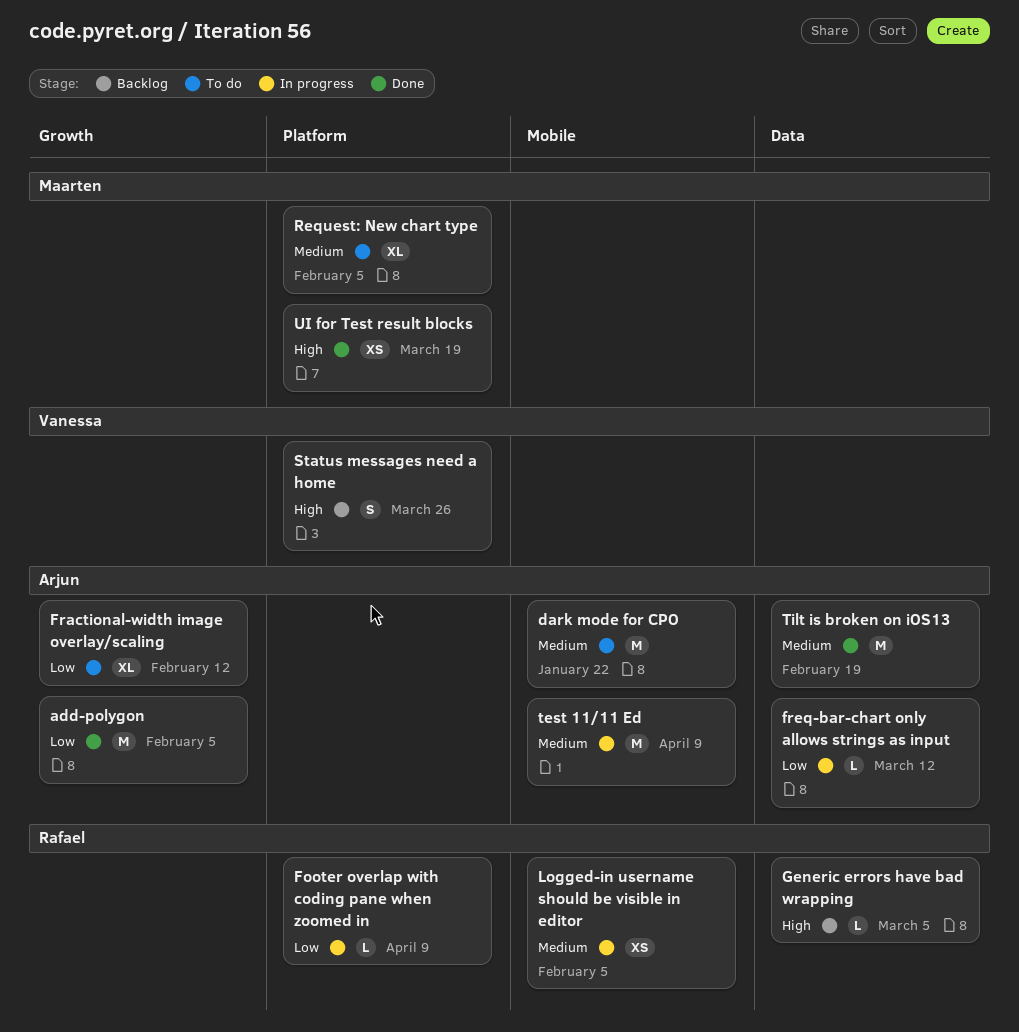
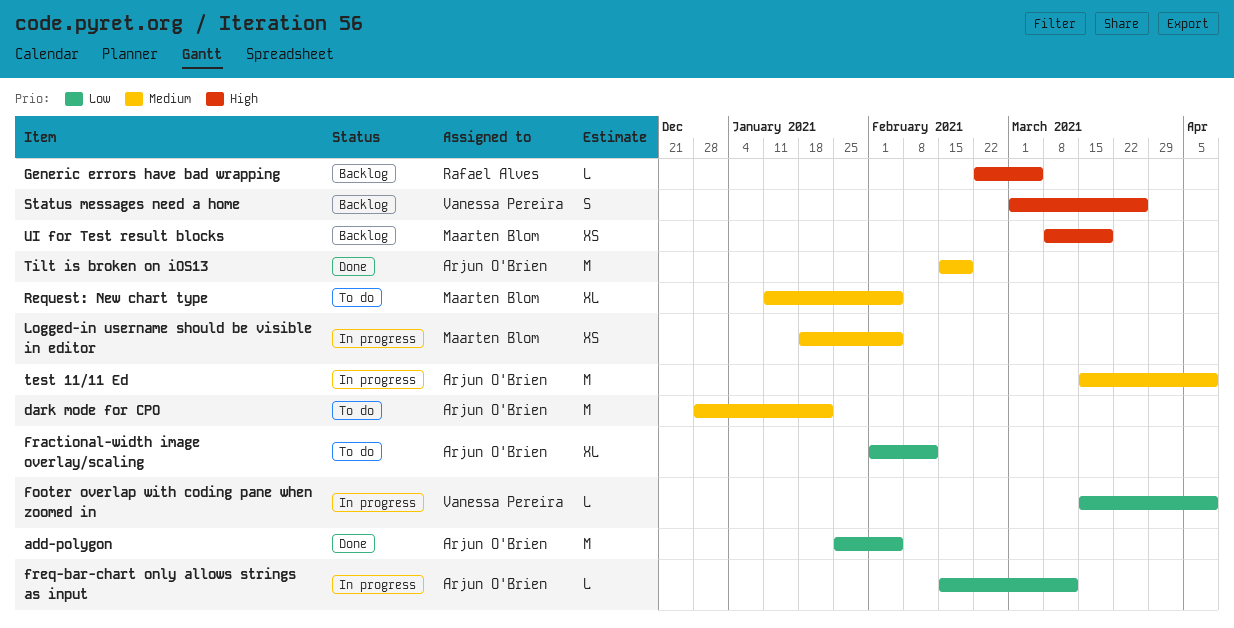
Footer overlap with coding pane when zoomed in, owner: Rafael Alves -> Vanessa Pereira
Logged-in username should be visible in editor, owner: Rafael Alves -> Maarten Blom
UI for Test result blocks, status: Done -> Backlog

